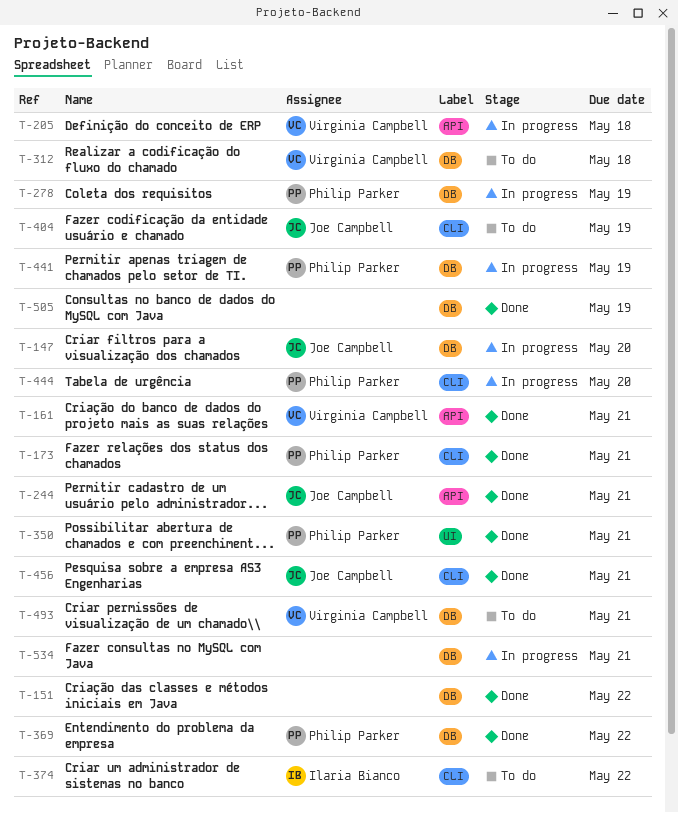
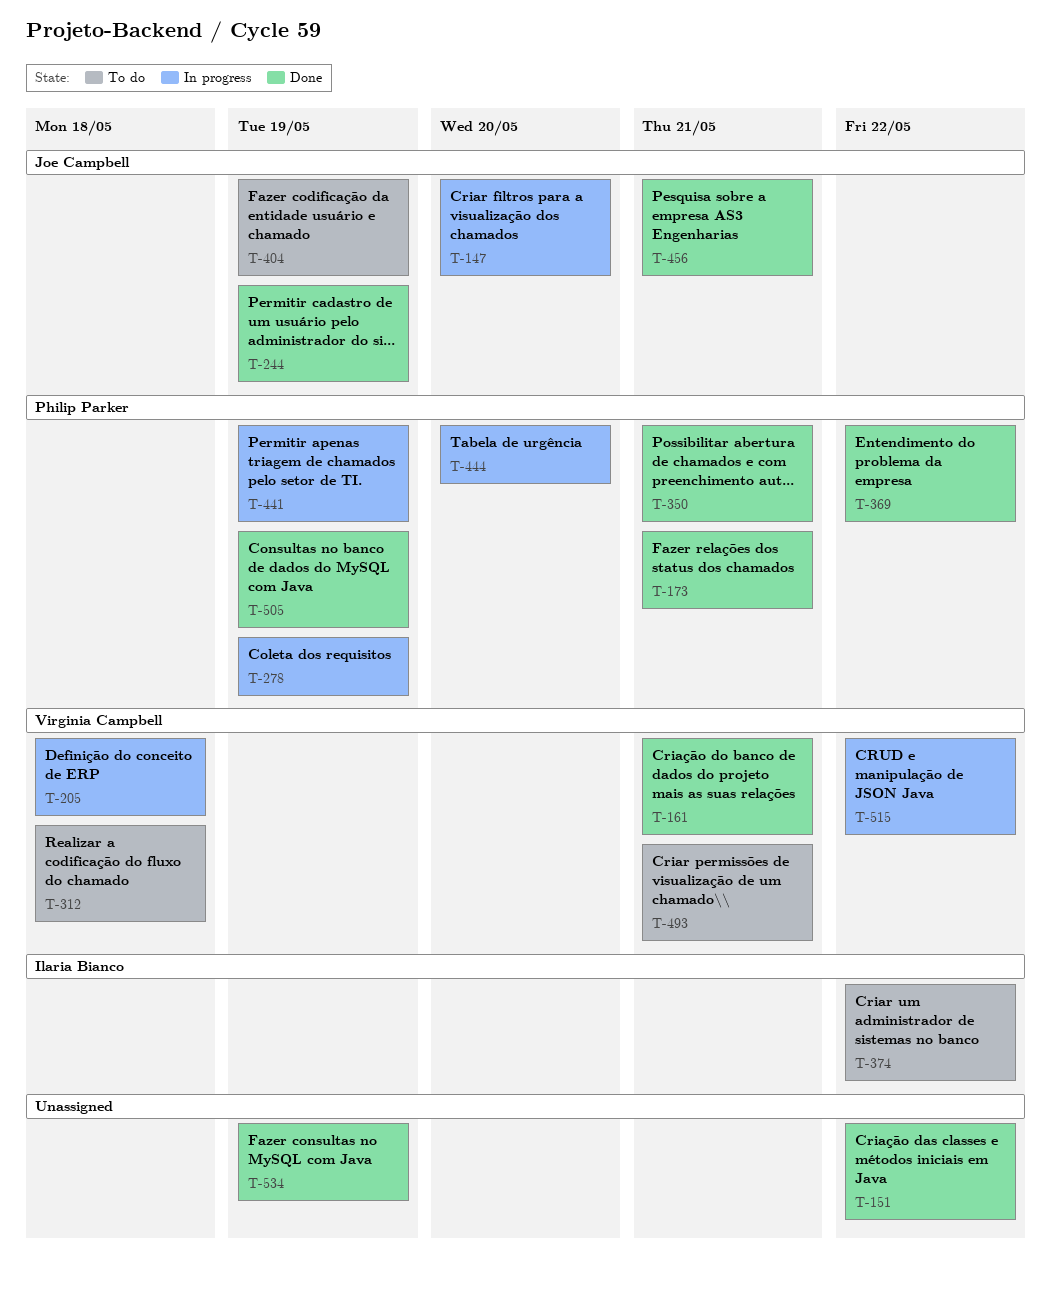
T-244, due: May 21 -> May 19
T-505, owner: none -> Philip Parker
T-515: none -> present
T-534, status: In progress -> Done
T-534, due: May 21 -> May 19

